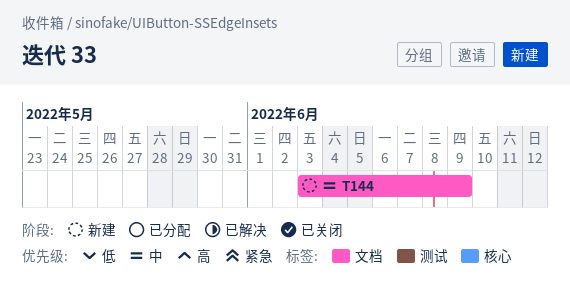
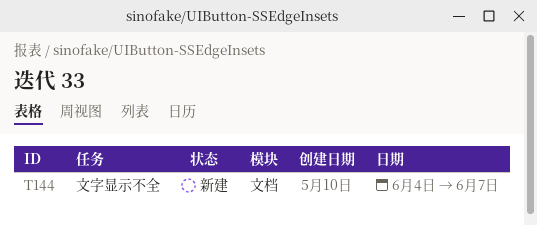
T144, start: Jun 3 -> Jun 4
T144, due: Jun 9 -> Jun 7

